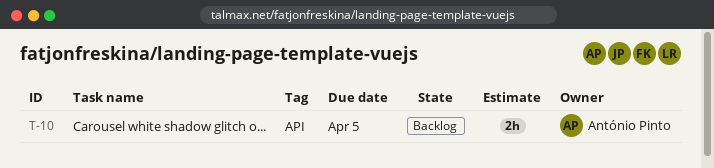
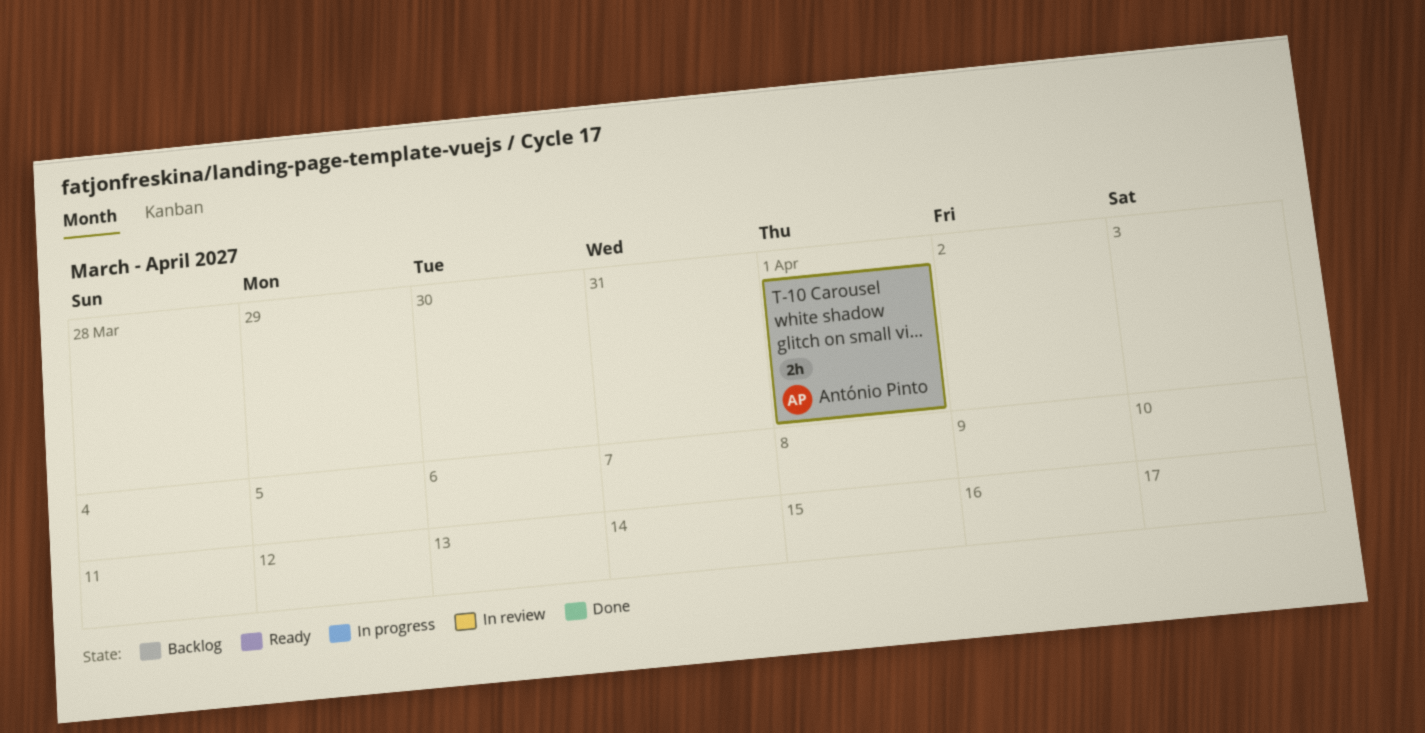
T-10, due: Apr 5 -> Apr 1

